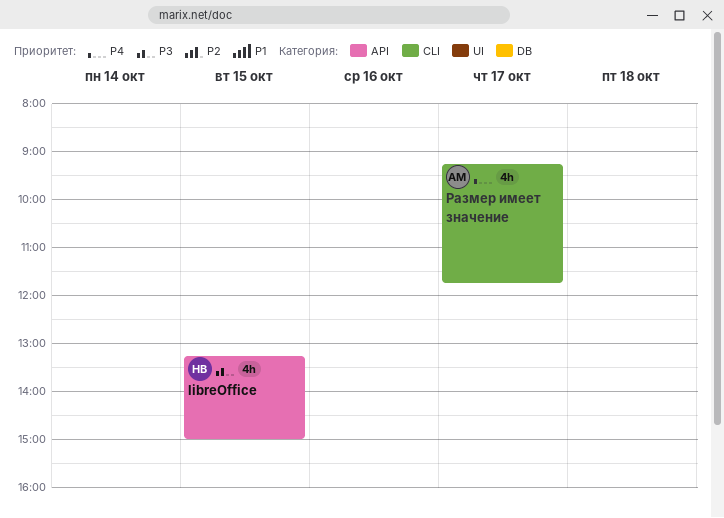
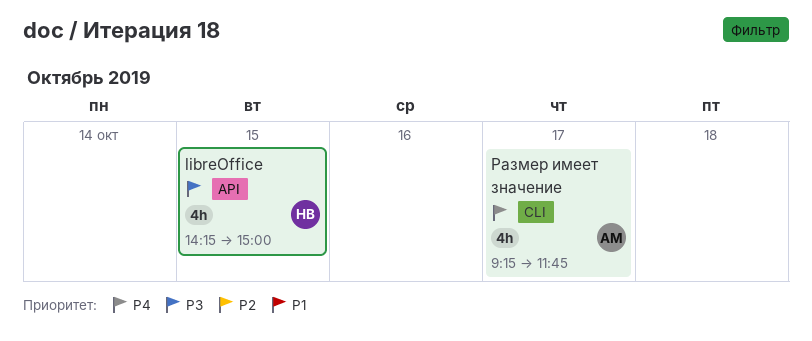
libreOffice, begins: 13:15 -> 14:15

